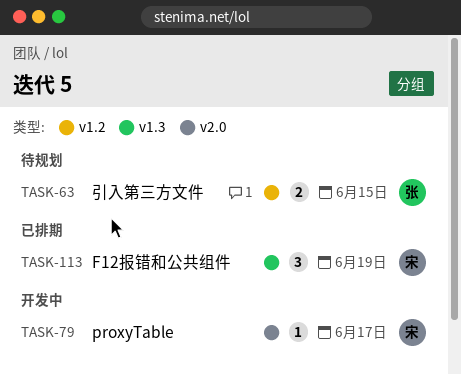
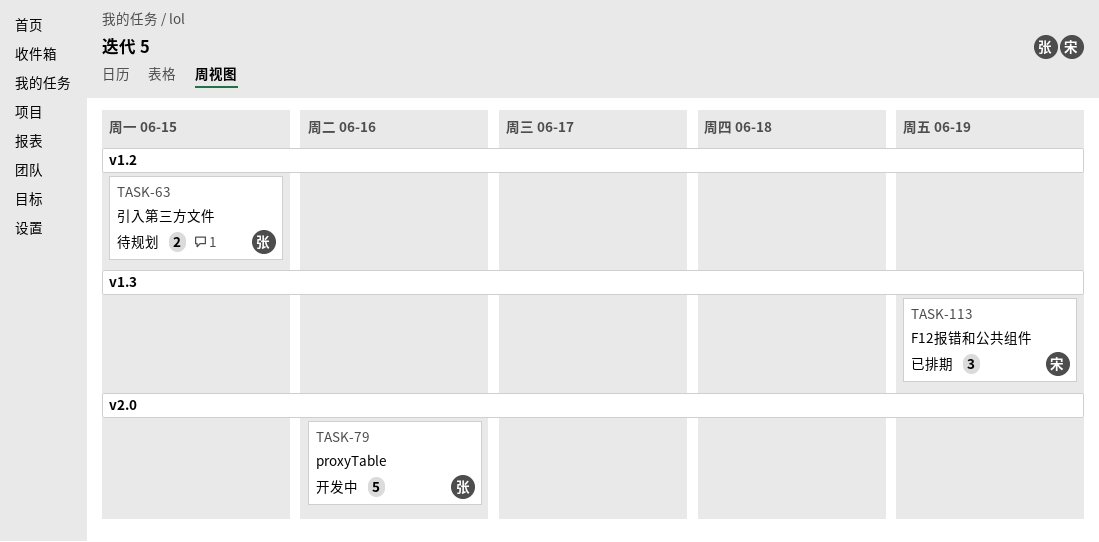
TASK-79, owner: 宋 -> 张
TASK-79, estimate: 1 -> 5
TASK-79, due: Jun 17 -> Jun 16

